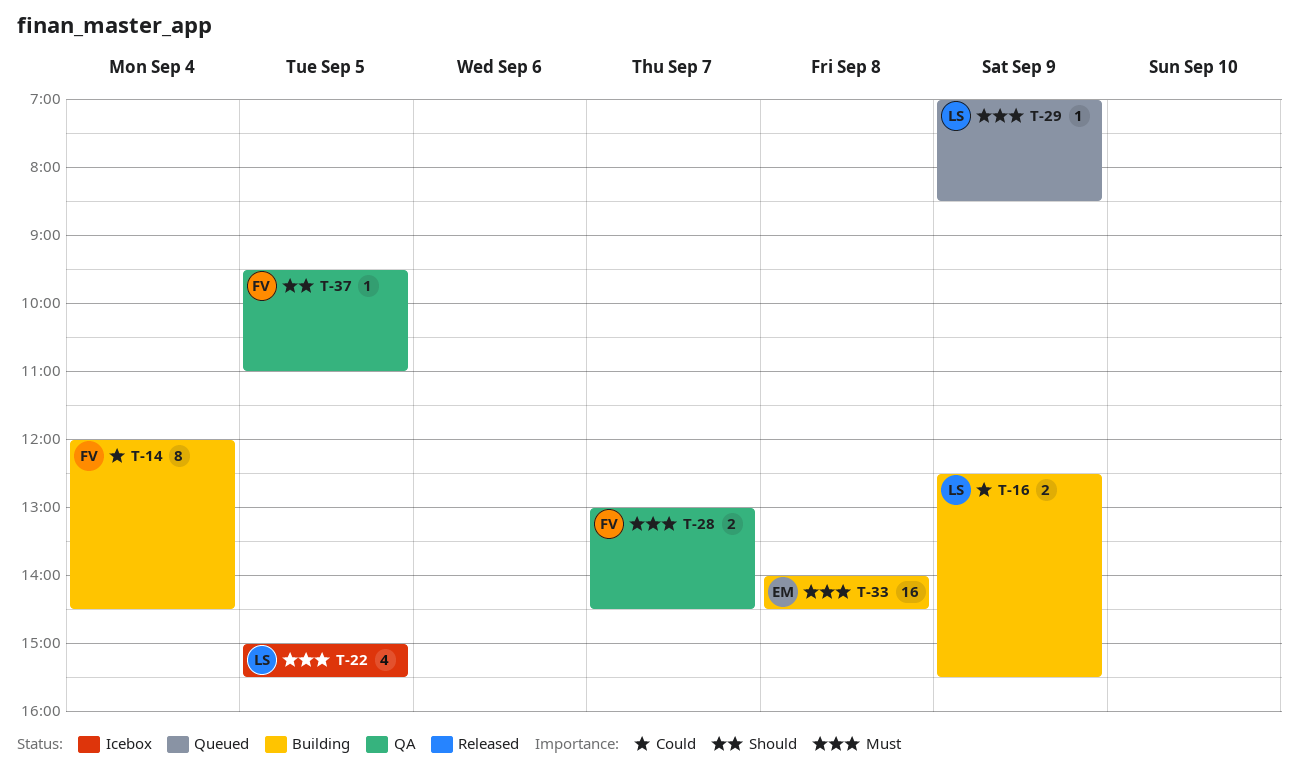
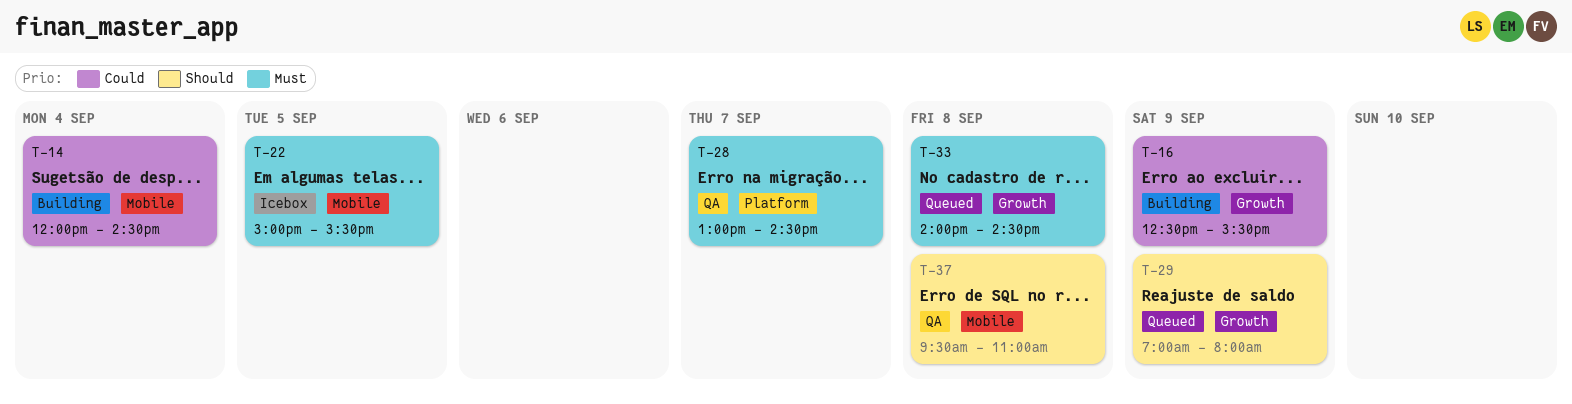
T-29, priority: Must -> Should
T-29, ends: 08:30 -> 08:00
T-33, status: Building -> Queued
T-37, day: Sep 5 -> Sep 8

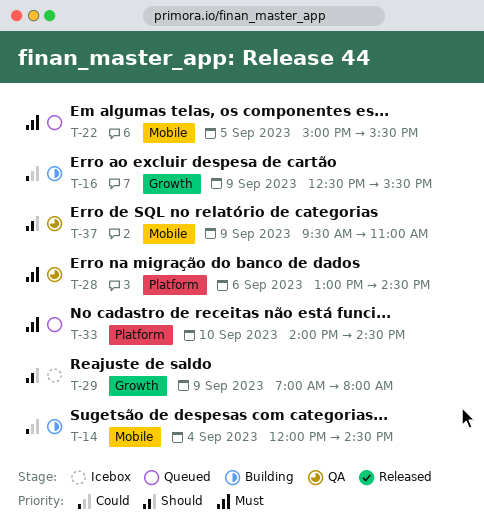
T-22, status: Icebox -> Queued
T-28, day: Sep 7 -> Sep 6
T-29, status: Queued -> Icebox
T-33, label: Growth -> Platform
T-33, day: Sep 8 -> Sep 10
T-37, day: Sep 8 -> Sep 9

